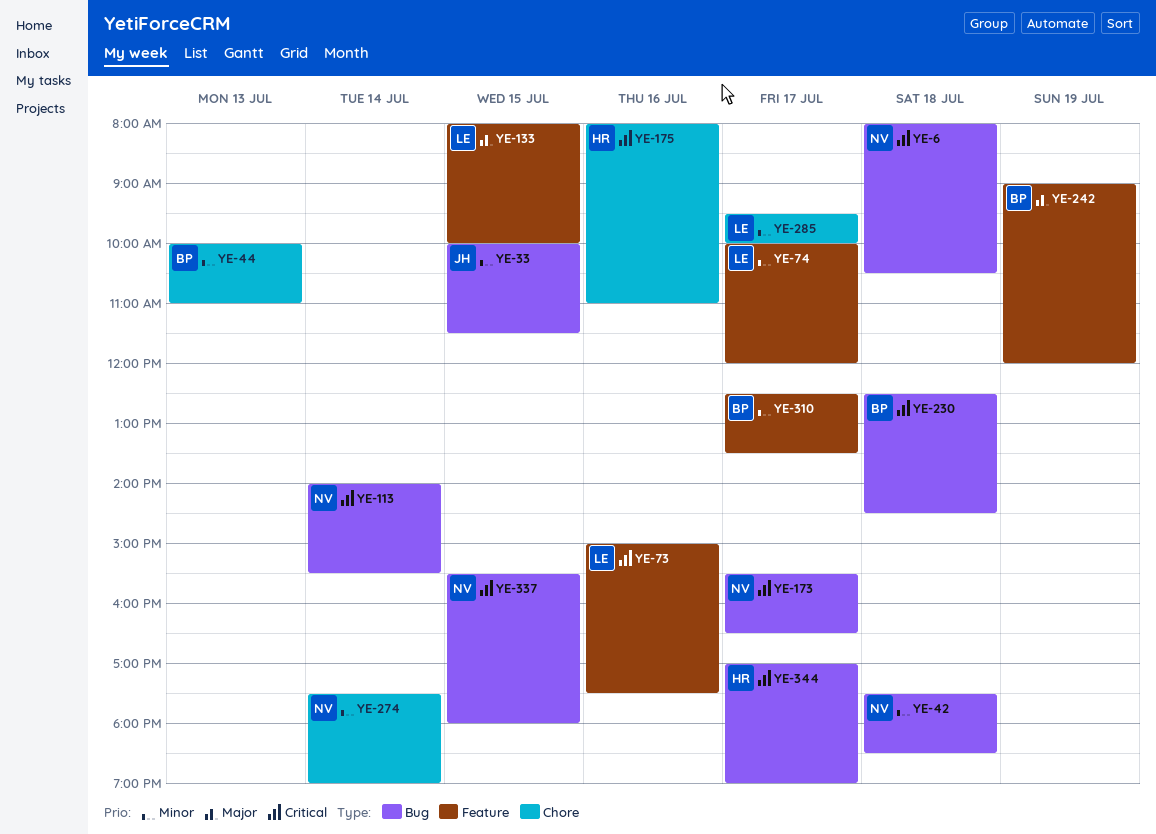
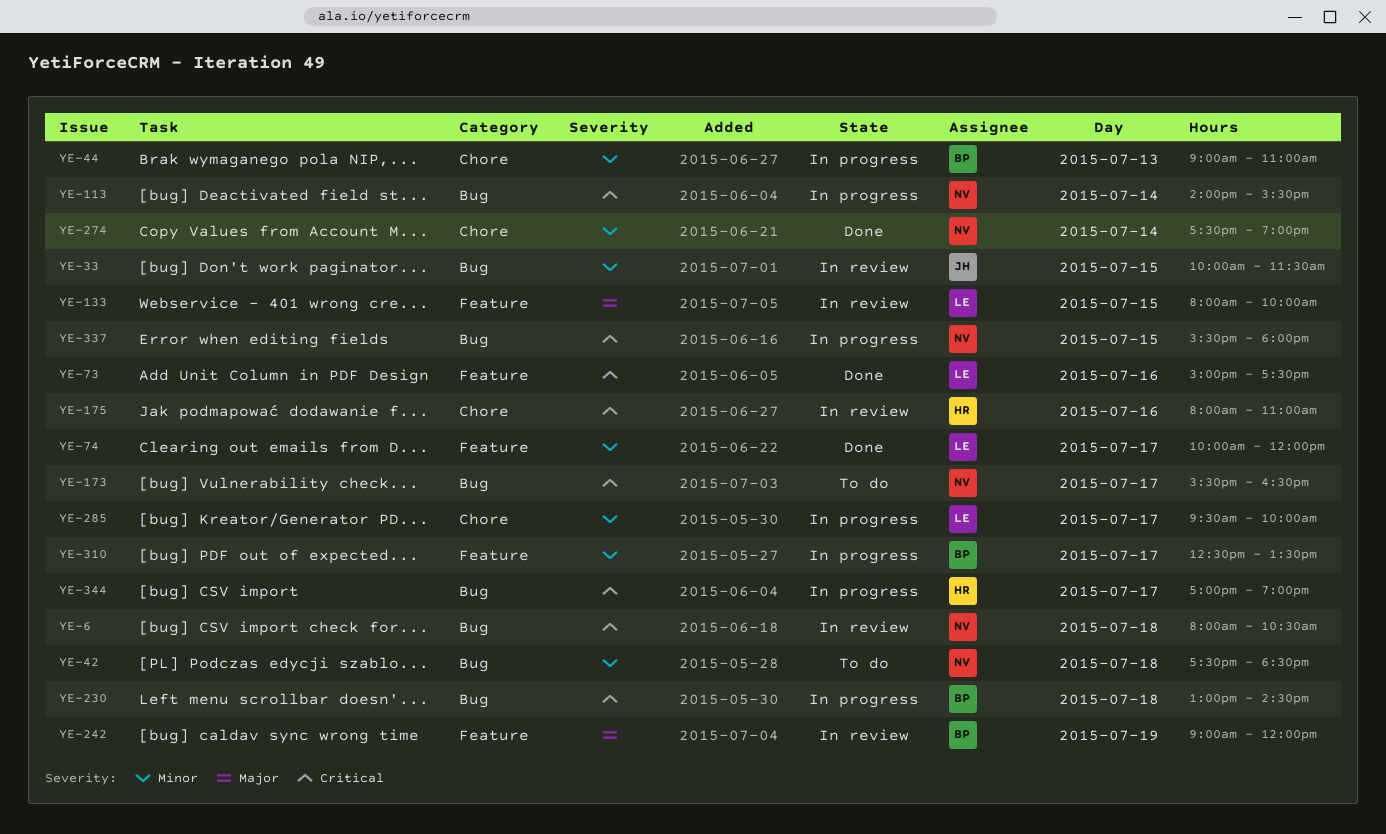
YE-44, begins: 10:00 -> 09:00
YE-230, begins: 12:30 -> 13:00

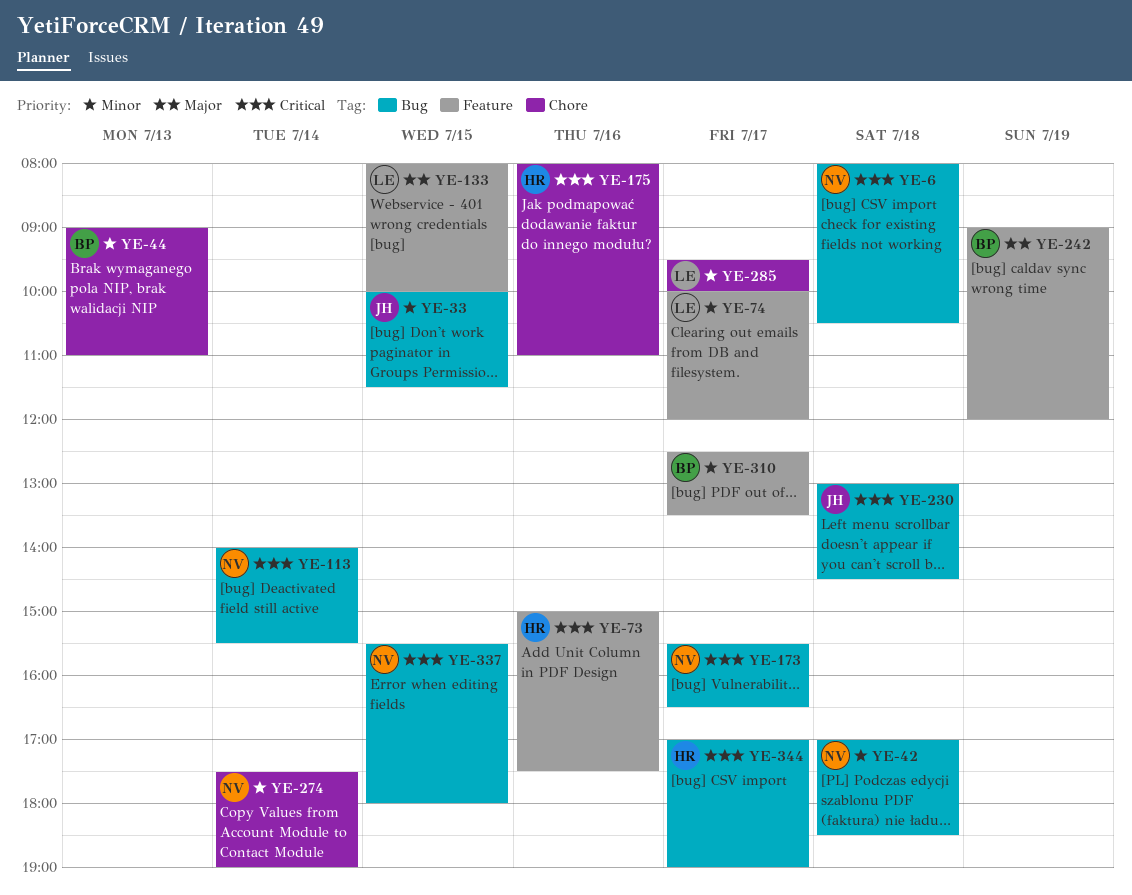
YE-42, begins: 17:30 -> 17:00
YE-73, owner: LE -> HR
YE-230, owner: BP -> JH

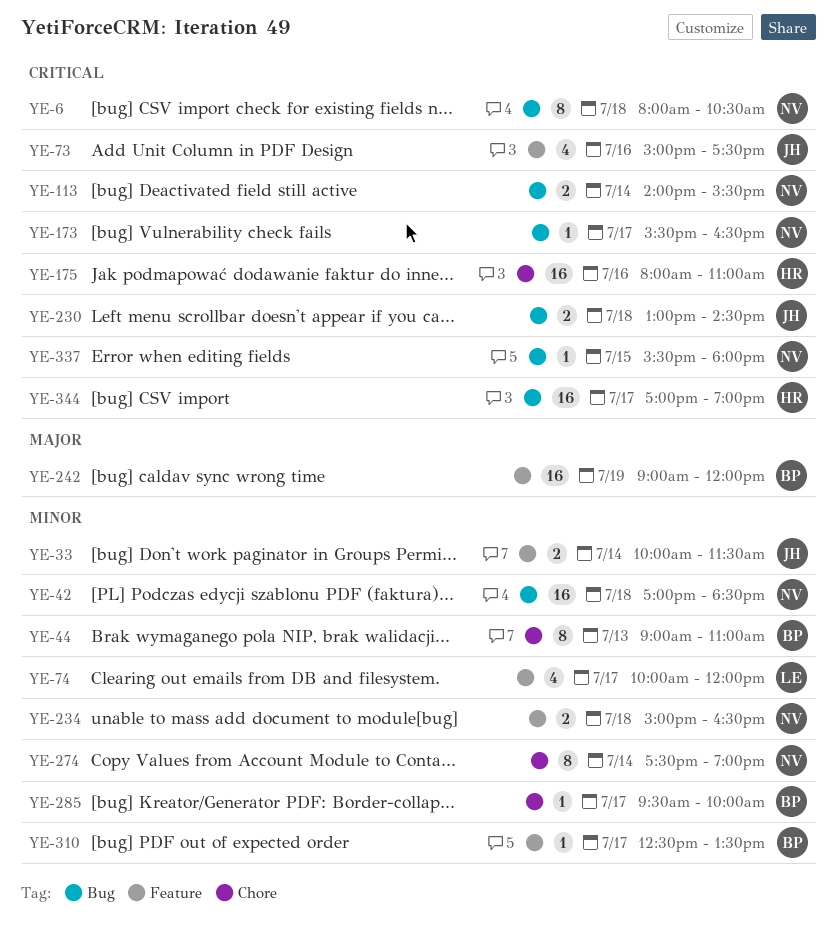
YE-33, label: Bug -> Feature
YE-33, day: Jul 15 -> Jul 14
YE-73, owner: HR -> JH
YE-133: present -> none
YE-234: none -> present
YE-285, owner: LE -> BP

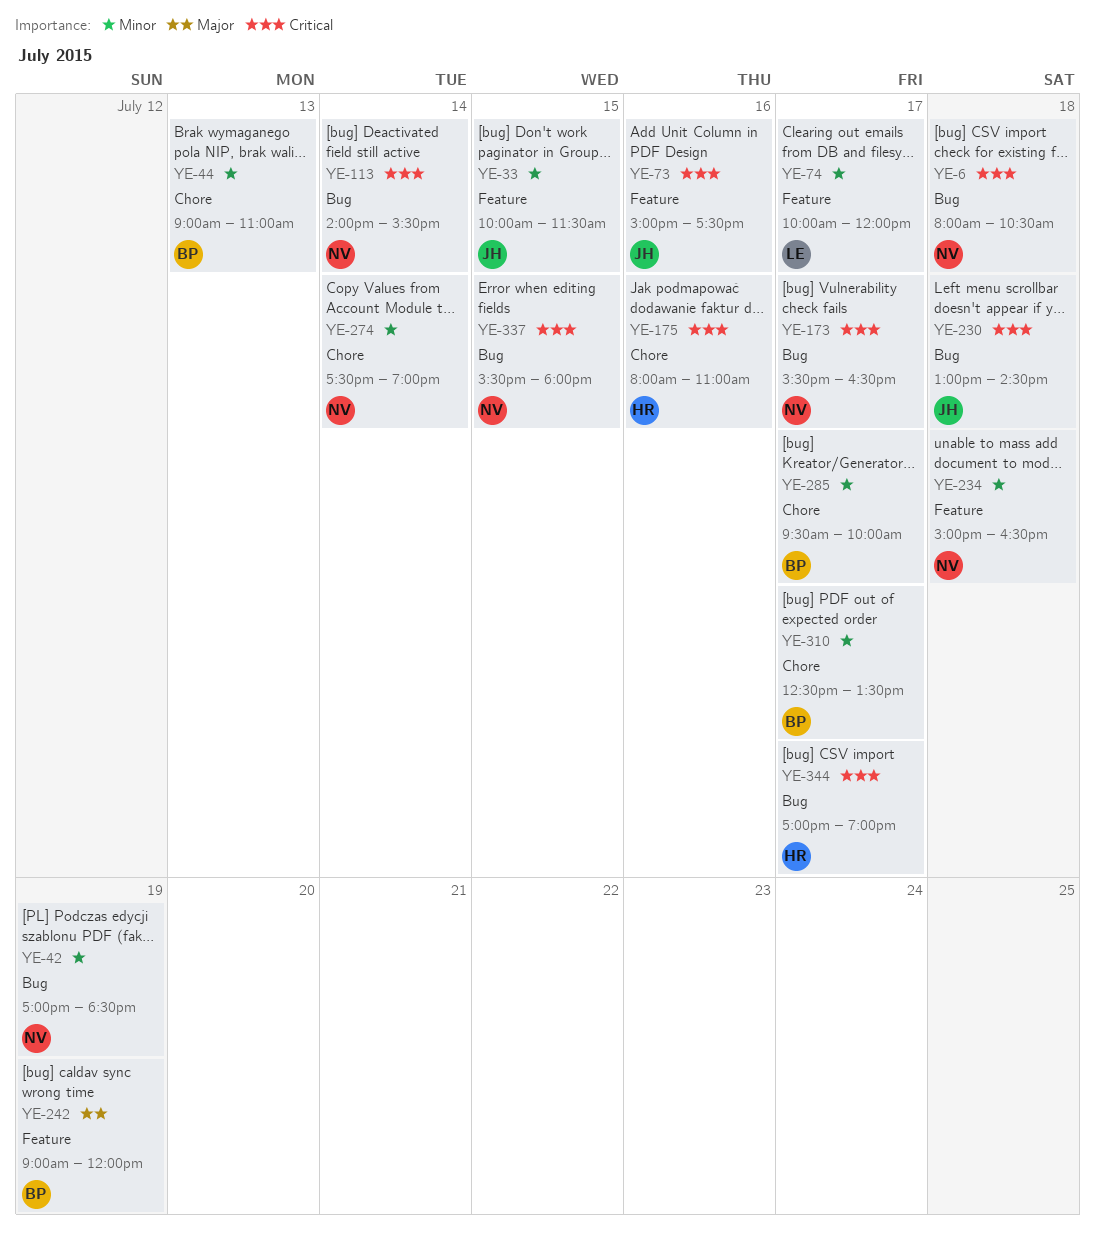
YE-33, day: Jul 14 -> Jul 15
YE-42, day: Jul 18 -> Jul 19
YE-310, label: Feature -> Chore

